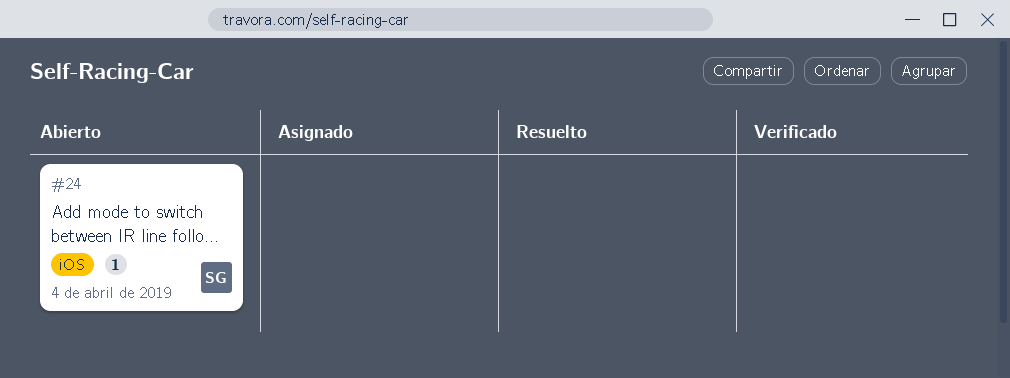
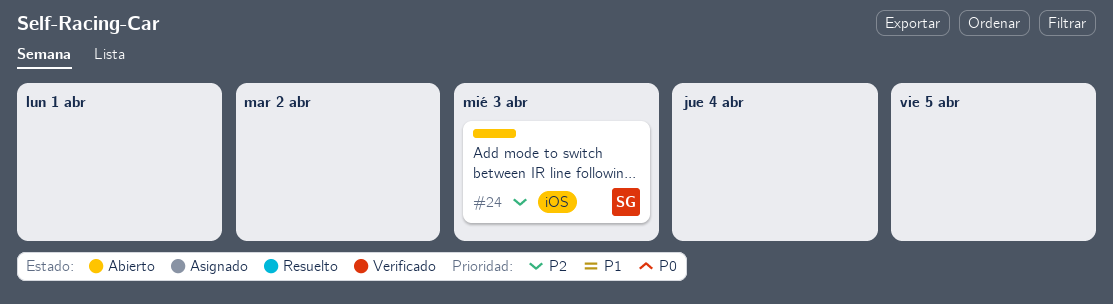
#24, due: Apr 4 -> Apr 3

